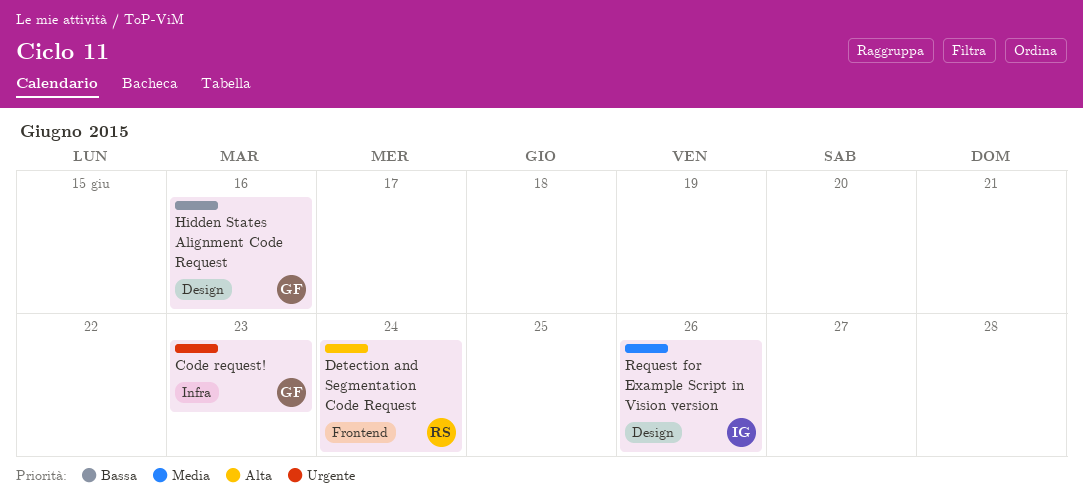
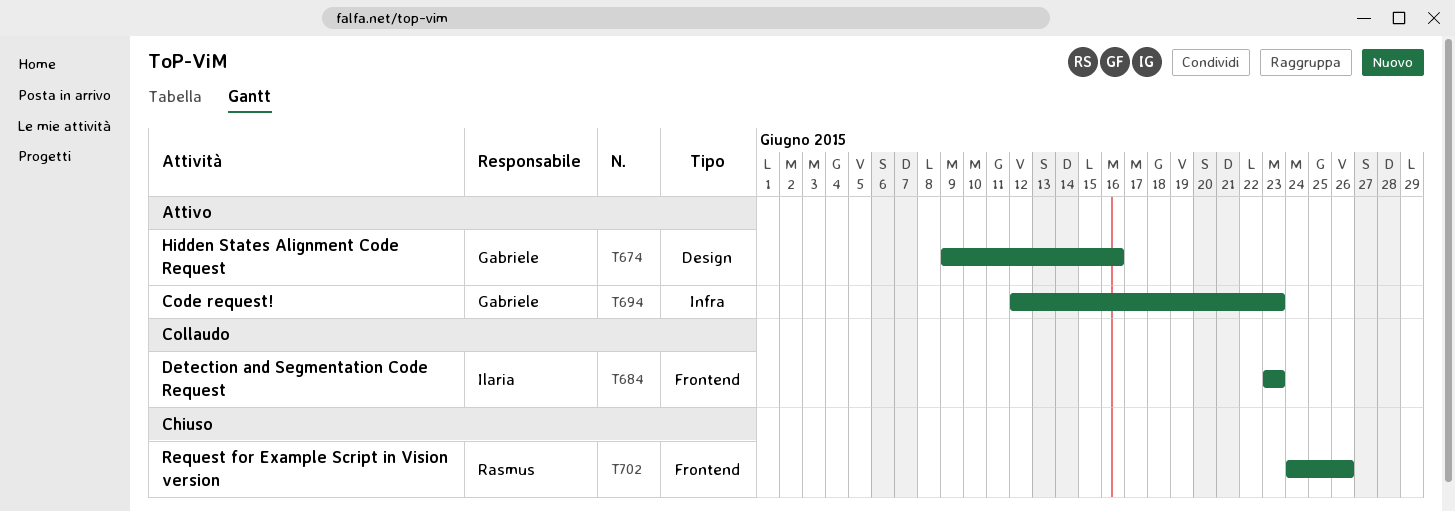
Detection and Segmentation Code Request, owner: Rasmus -> Ilaria
Detection and Segmentation Code Request, due: Jun 24 -> Jun 23
Request for Example Script in Vision version, owner: Ilaria -> Rasmus
Request for Example Script in Vision version, label: Design -> Frontend

